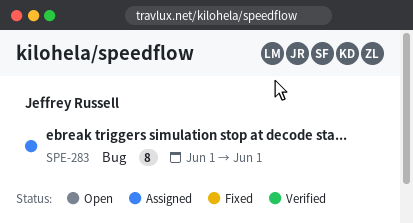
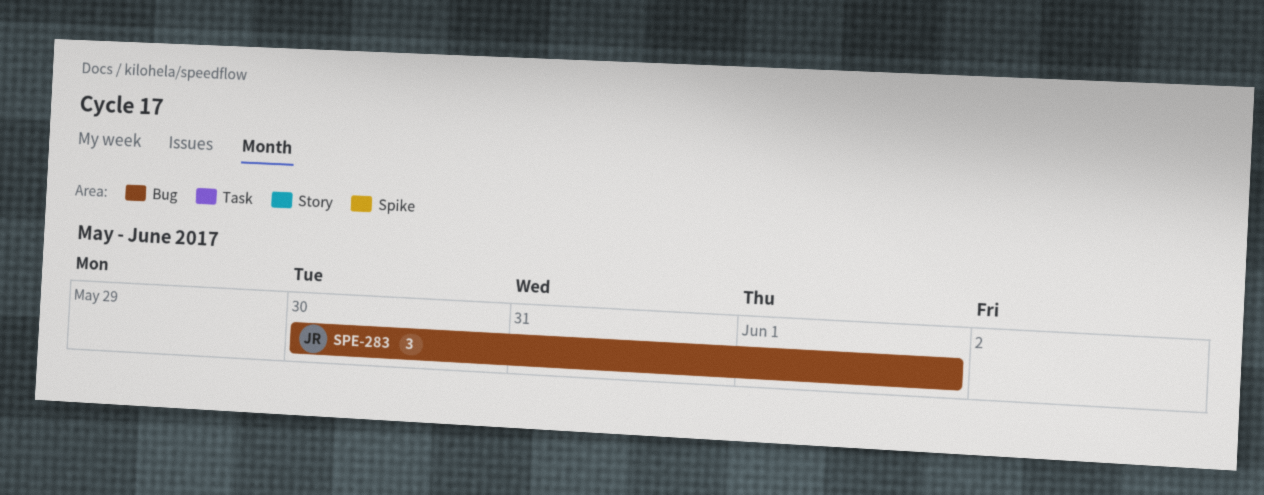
SPE-283, estimate: 8 -> 3
SPE-283, start: Jun 1 -> May 30

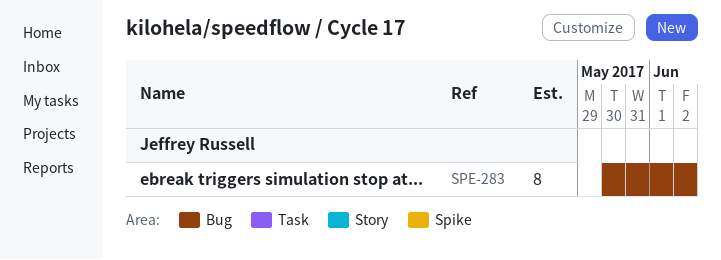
SPE-283, estimate: 3 -> 8
SPE-283, due: Jun 1 -> Jun 2

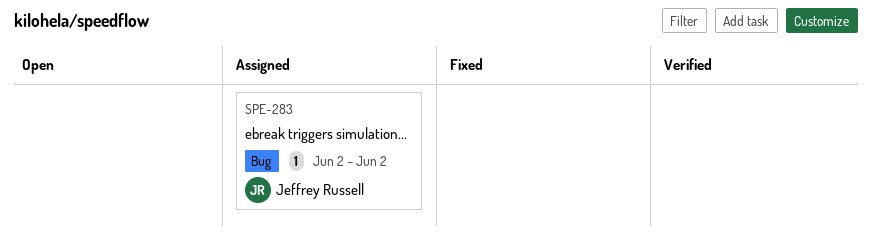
SPE-283, estimate: 8 -> 1
SPE-283, start: May 30 -> Jun 2

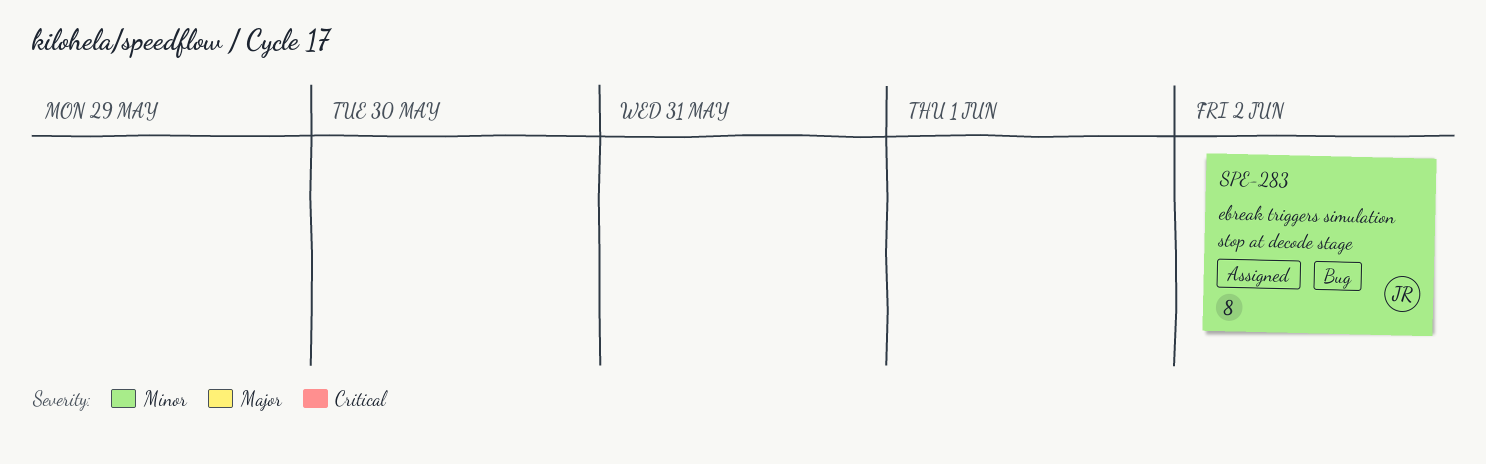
SPE-283, estimate: 1 -> 8

